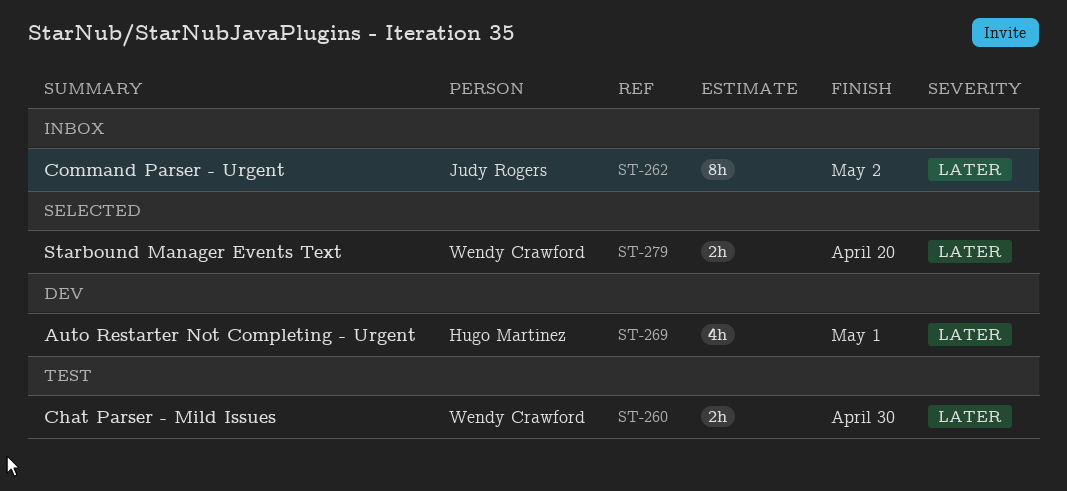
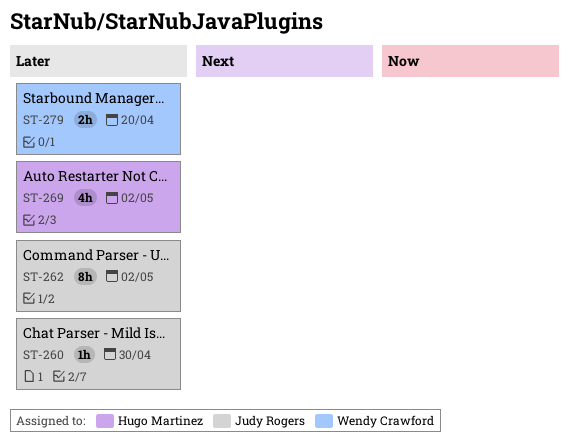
ST-260, owner: Wendy Crawford -> Judy Rogers
ST-260, estimate: 2h -> 1h
ST-269, due: May 1 -> May 2

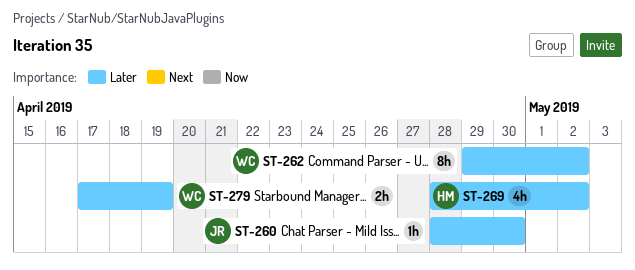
ST-262, owner: Judy Rogers -> Wendy Crawford
ST-279, due: Apr 20 -> Apr 19

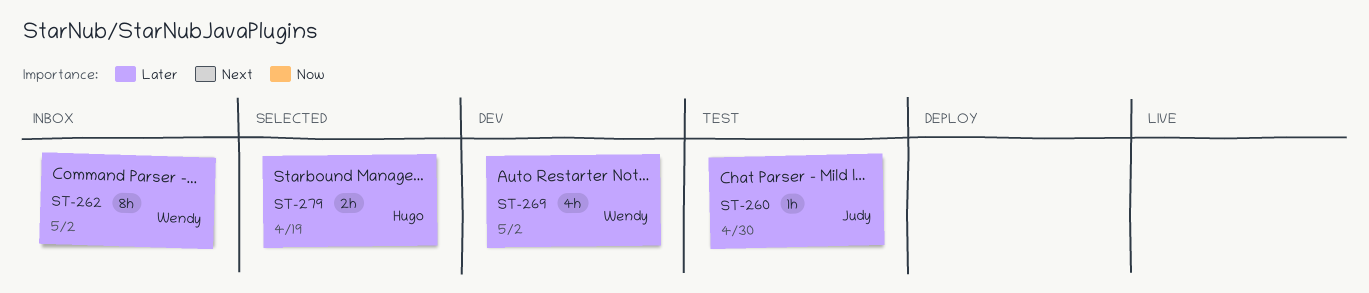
ST-269, owner: Hugo -> Wendy
ST-279, owner: Wendy -> Hugo

